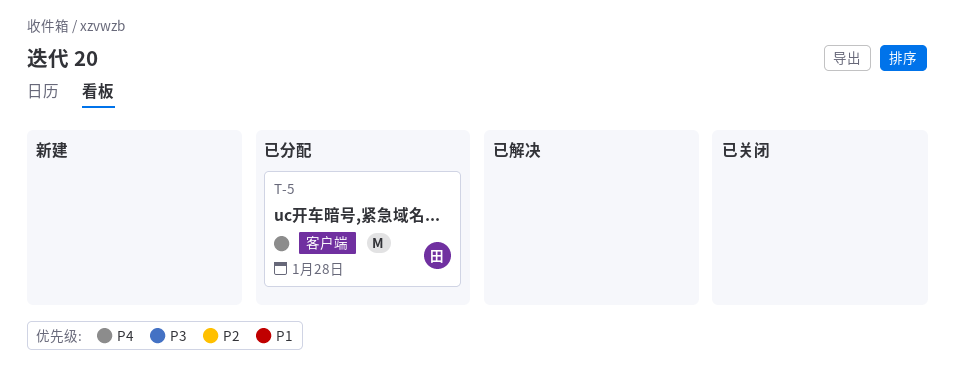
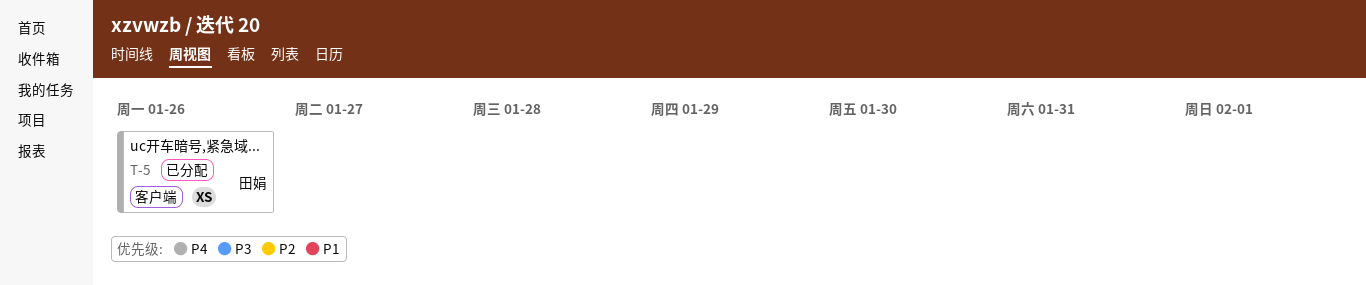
T-5, estimate: M -> XS
T-5, due: Jan 28 -> Jan 26

